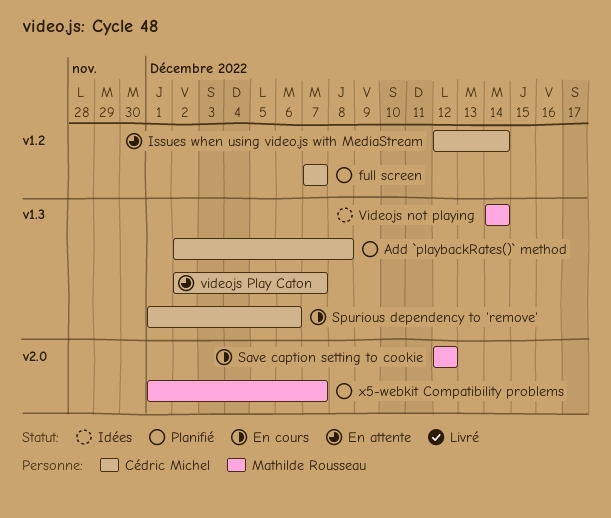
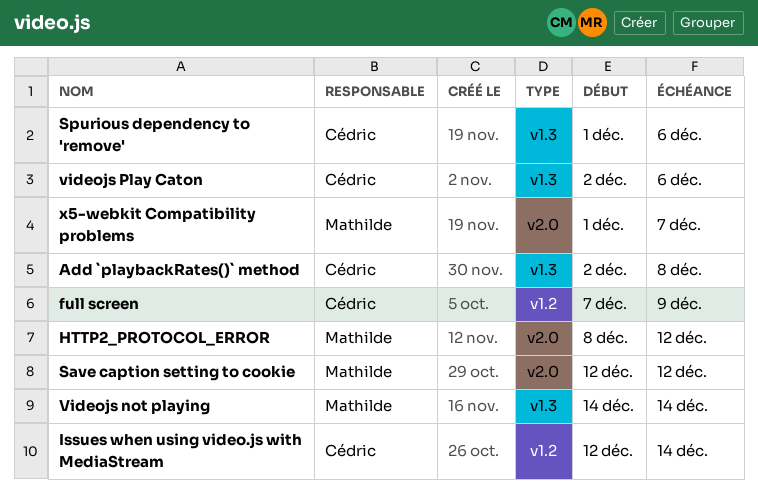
full screen, due: Dec 7 -> Dec 9
HTTP2_PROTOCOL_ERROR: none -> present
videojs Play Caton, due: Dec 7 -> Dec 6

